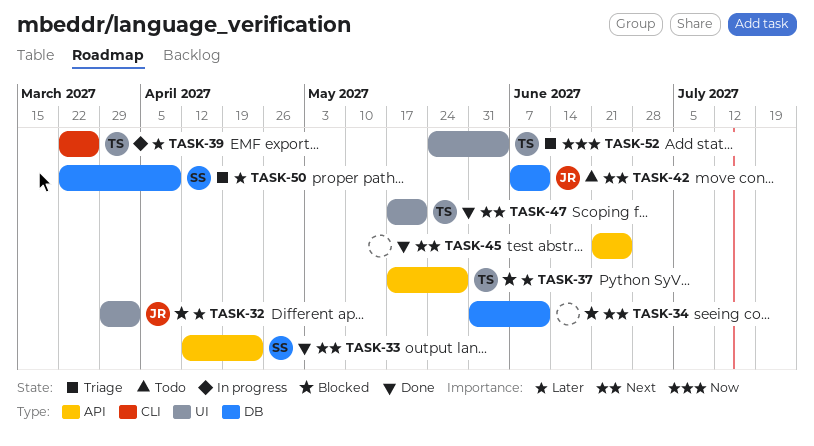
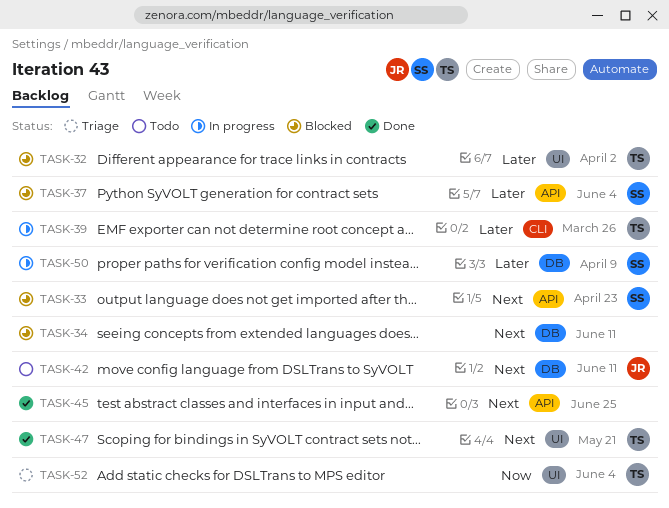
TASK-32, owner: JR -> TS
TASK-33, status: Done -> Blocked
TASK-37, owner: TS -> SS
TASK-37, due: May 28 -> Jun 4
TASK-50, status: Triage -> In progress

